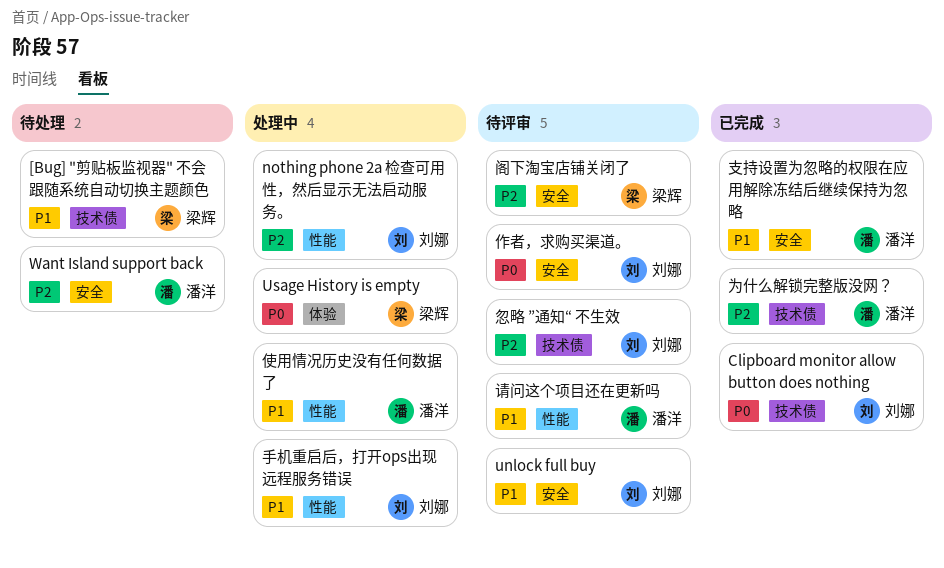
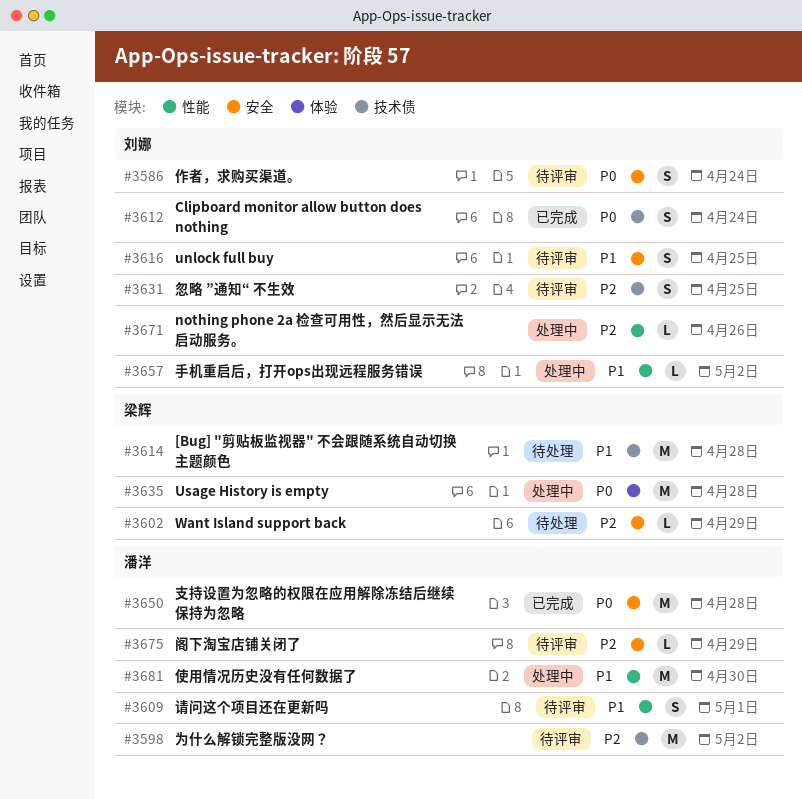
Want Island support back, owner: 潘洋 -> 梁辉
为什么解锁完整版没网？, status: 已完成 -> 待评审
支持设置为忽略的权限在应用解除冻结后继续保持为忽略, priority: P1 -> P0
阁下淘宝店铺关闭了, owner: 梁辉 -> 潘洋

